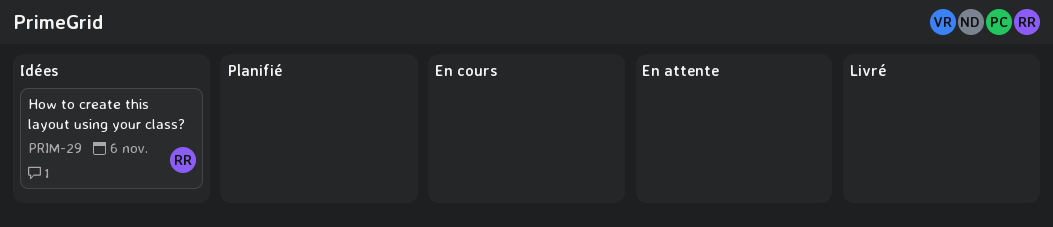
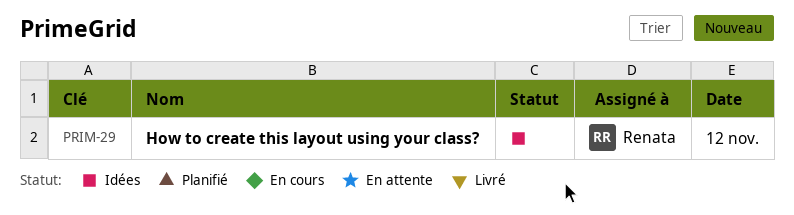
PRIM-29, day: Nov 6 -> Nov 12

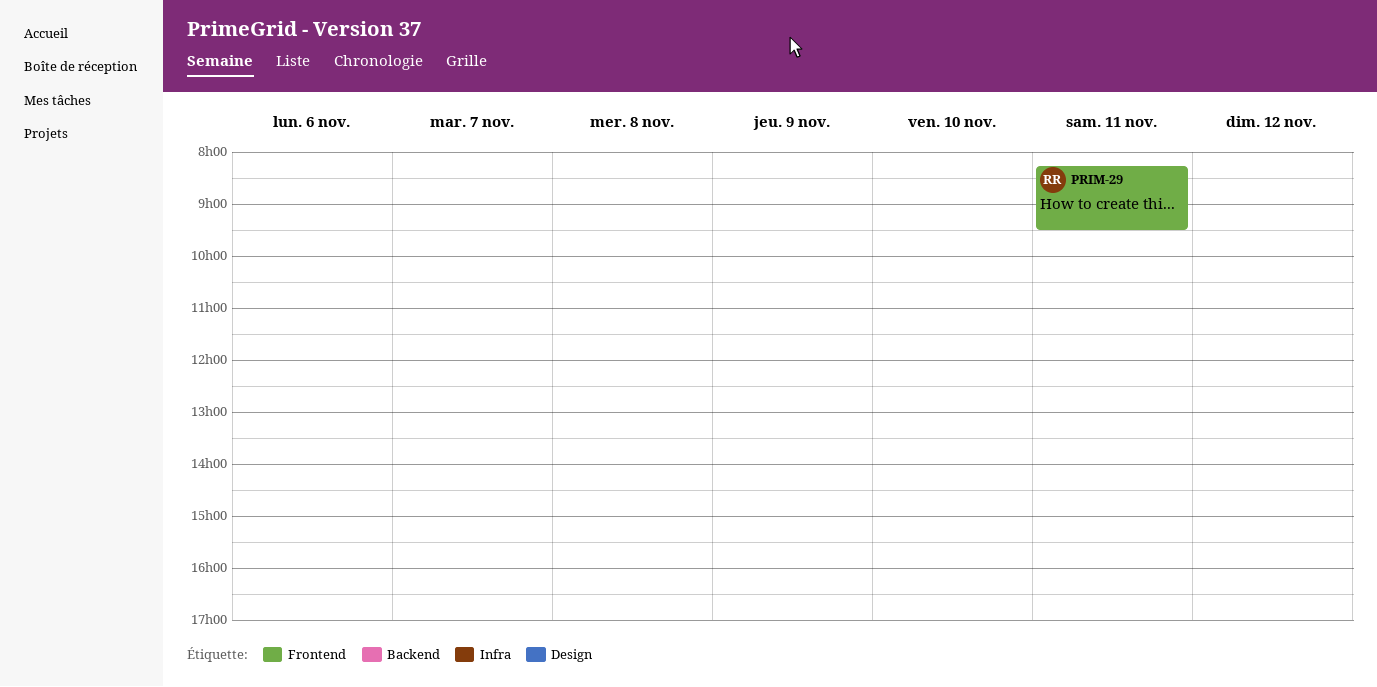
PRIM-29, day: Nov 12 -> Nov 11

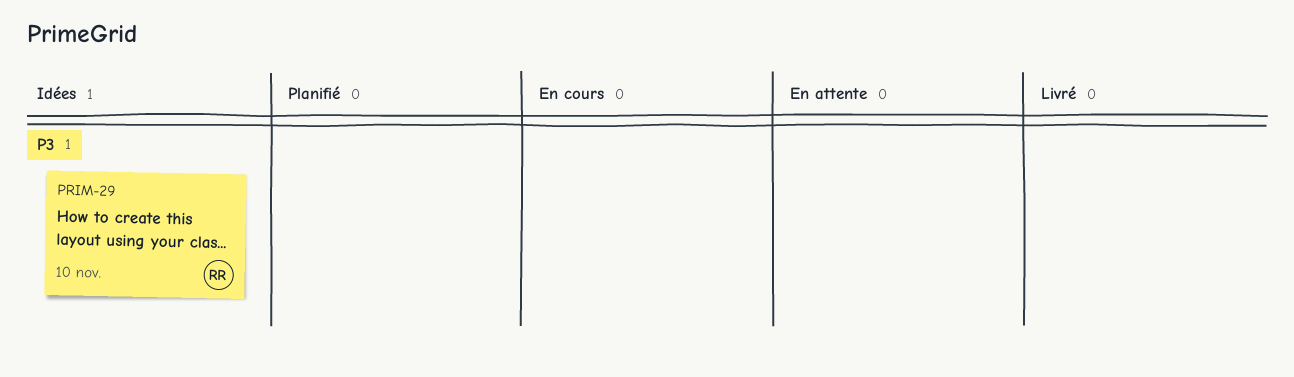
PRIM-29, day: Nov 11 -> Nov 10

